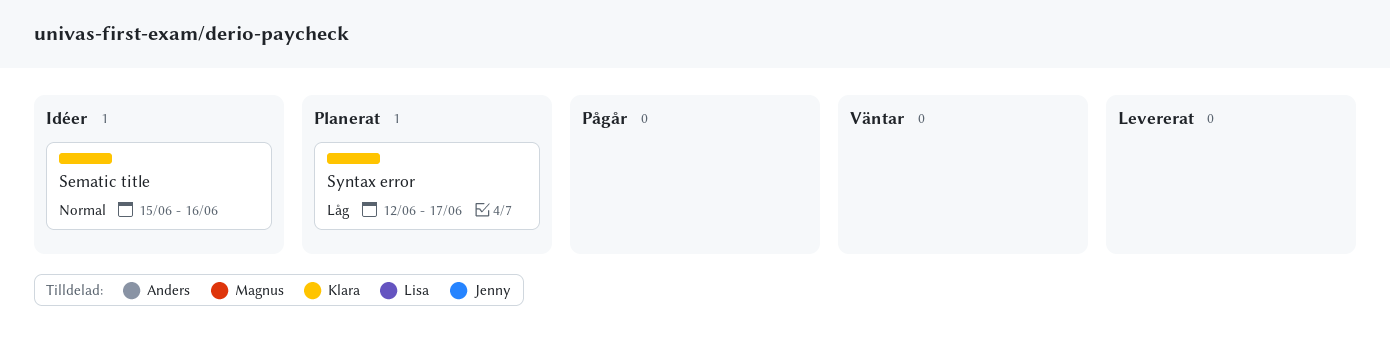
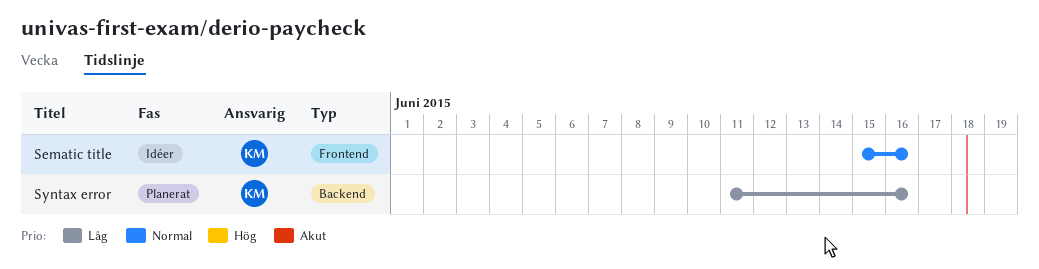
Syntax error, start: Jun 12 -> Jun 11
Syntax error, due: Jun 17 -> Jun 16

